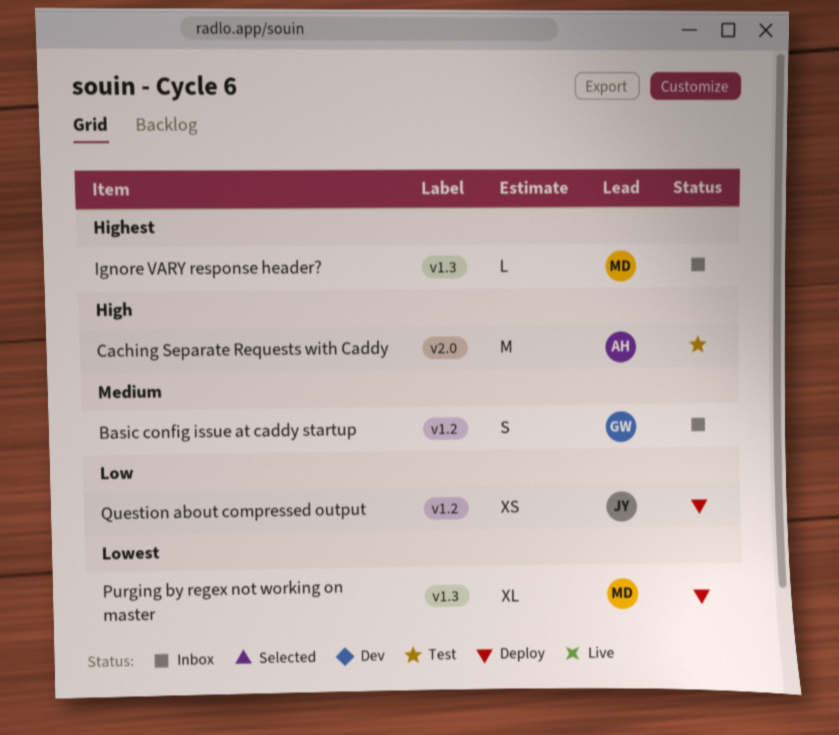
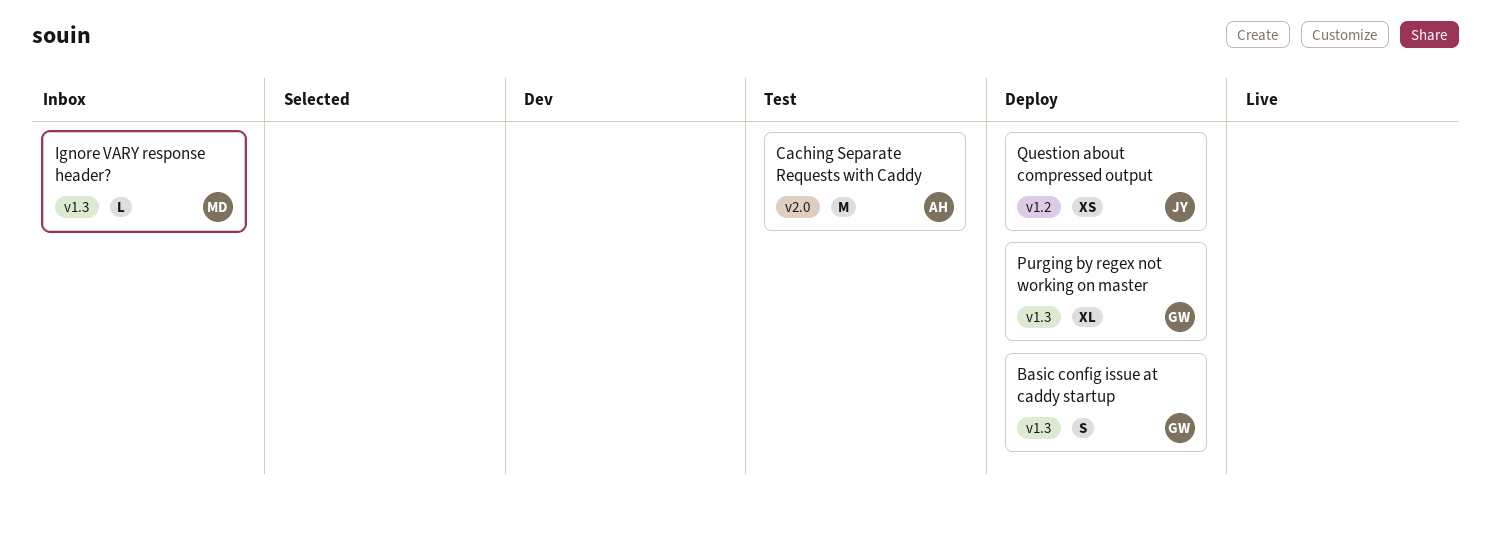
Basic config issue at caddy startup, status: Inbox -> Deploy
Basic config issue at caddy startup, label: v1.2 -> v1.3
Purging by regex not working on master, owner: MD -> GW

